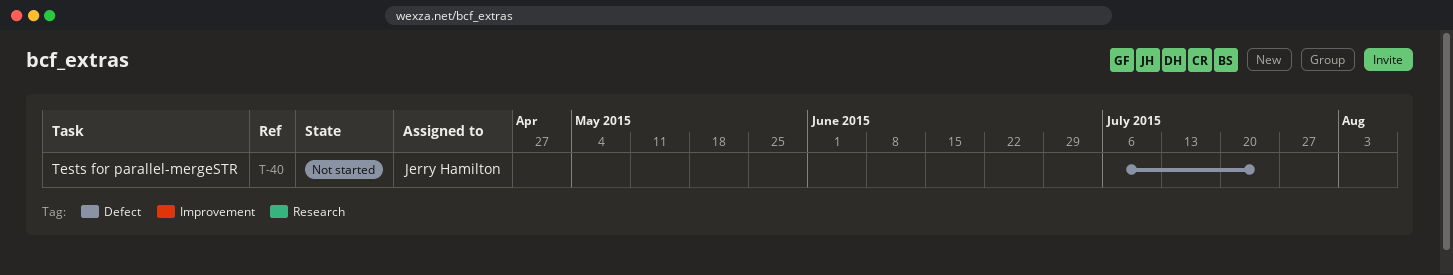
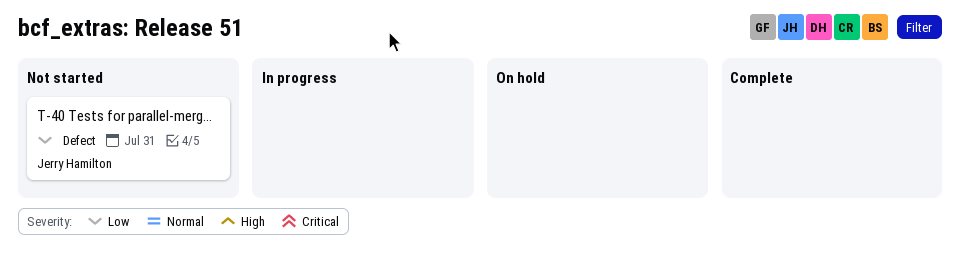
T-40, due: Jul 24 -> Jul 31

